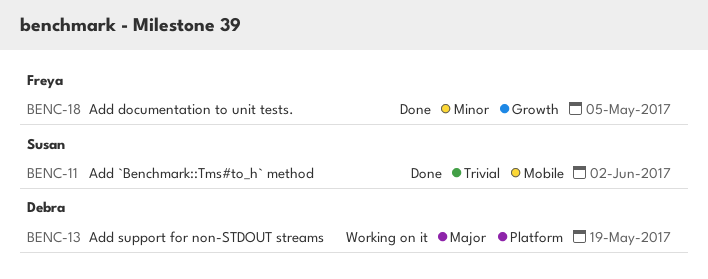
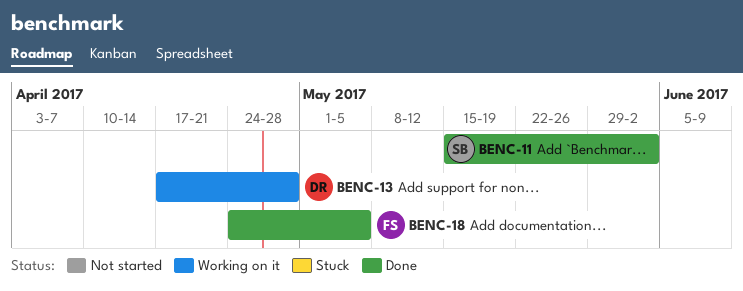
BENC-13, due: May 19 -> Apr 28

